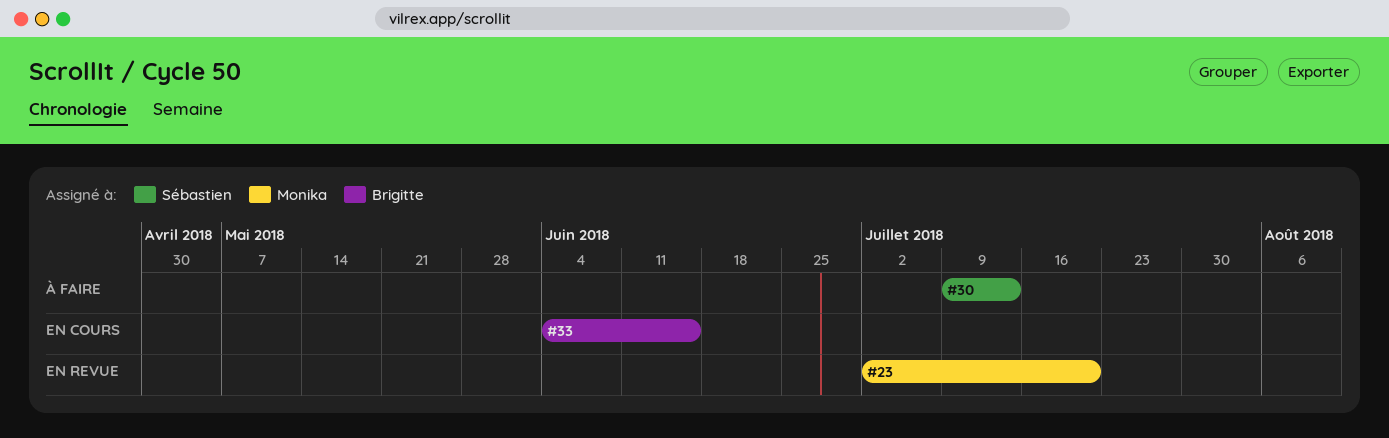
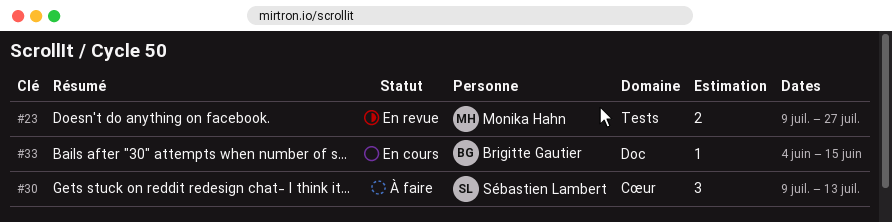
#23, start: Jul 2 -> Jul 9
#23, due: Jul 20 -> Jul 27

